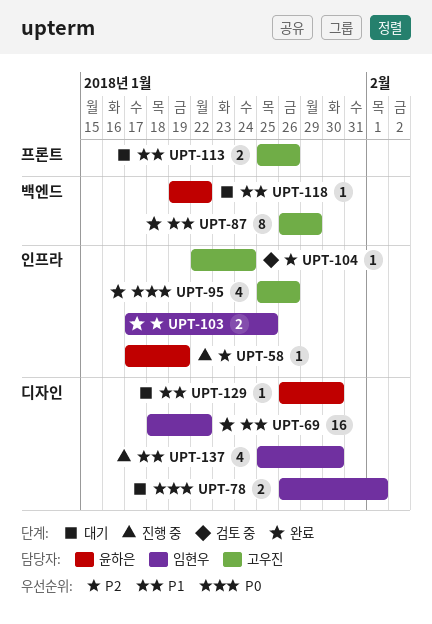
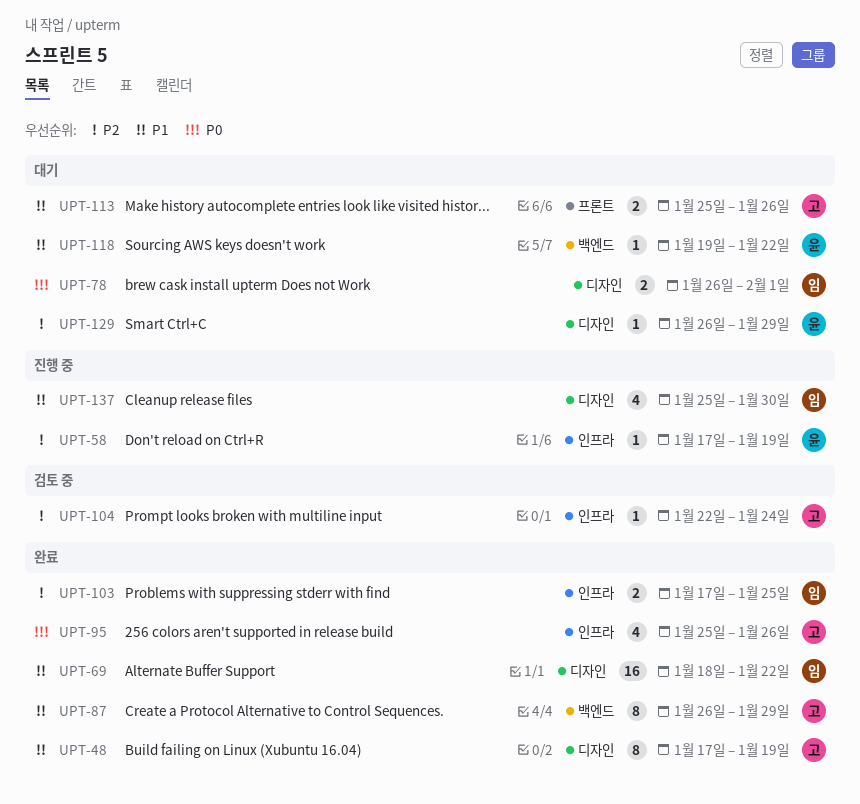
UPT-48: none -> present
UPT-129, priority: P1 -> P2
UPT-129, due: Jan 30 -> Jan 29

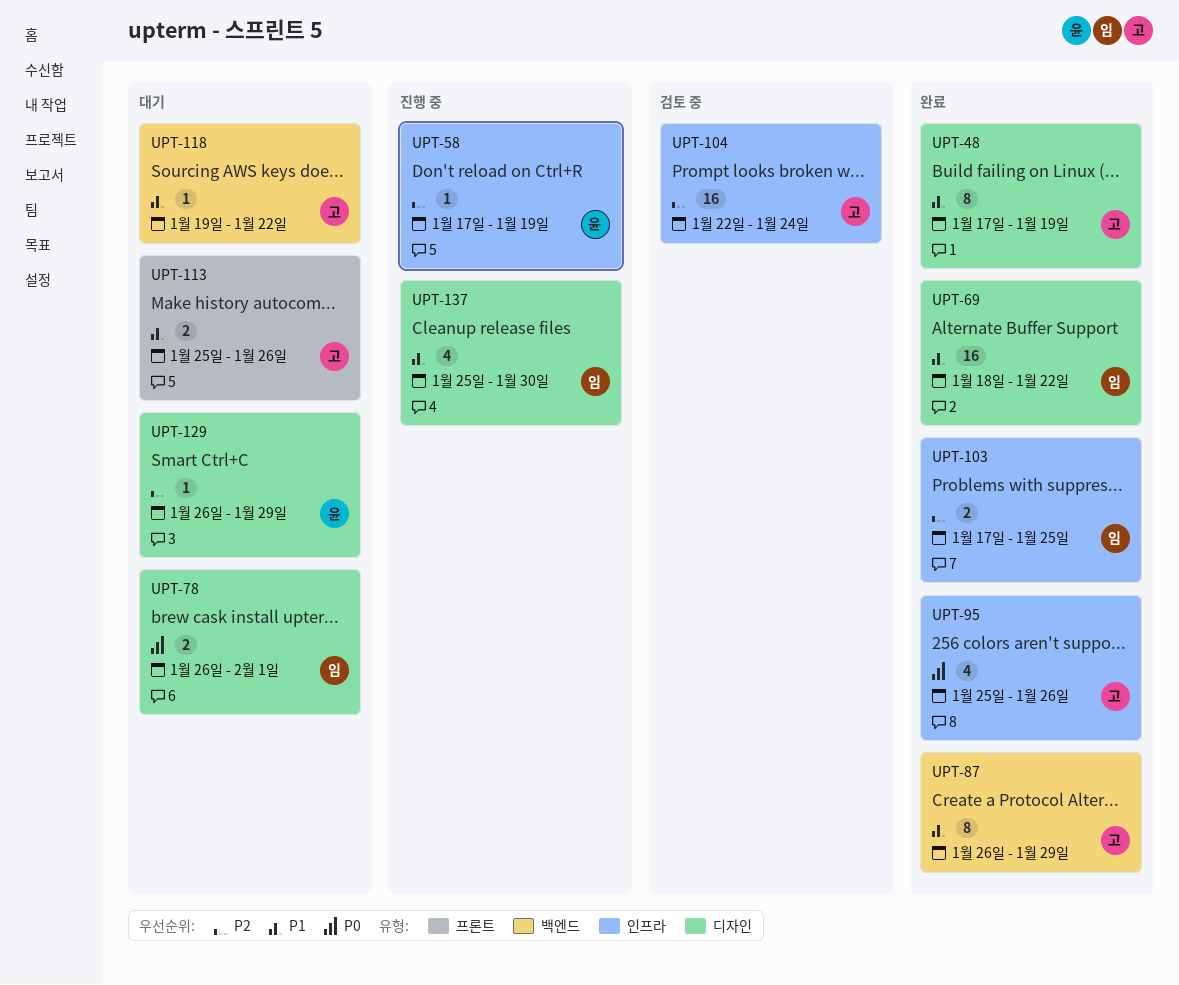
UPT-104, estimate: 1 -> 16
UPT-118, owner: 윤 -> 고

